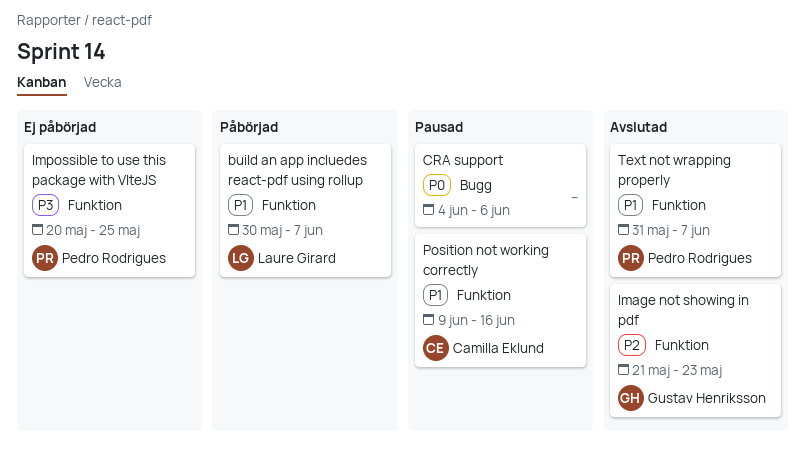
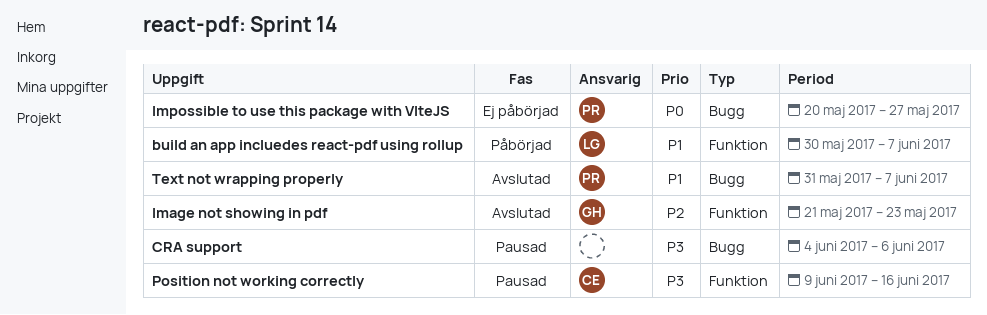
CRA support, priority: P0 -> P3
Impossible to use this package with VIteJS, priority: P3 -> P0
Impossible to use this package with VIteJS, label: Funktion -> Bugg
Impossible to use this package with VIteJS, due: May 25 -> May 27
Position not working correctly, priority: P1 -> P3
Text not wrapping properly, label: Funktion -> Bugg

